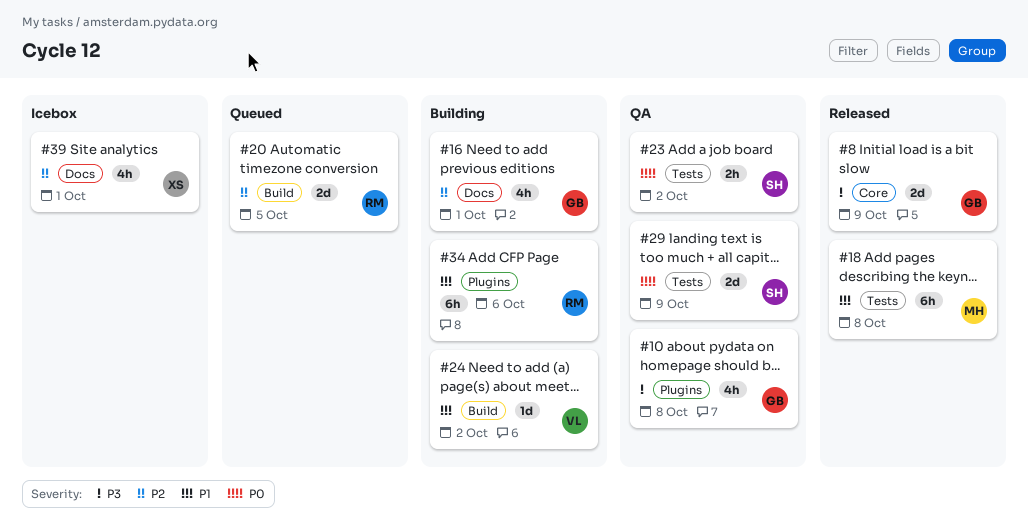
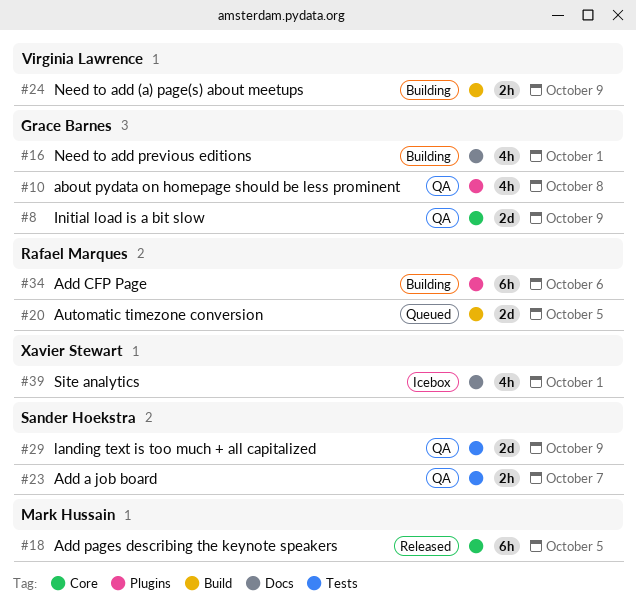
#8, status: Released -> QA
#18, label: Tests -> Core
#18, due: Oct 8 -> Oct 5
#23, due: Oct 2 -> Oct 7
#24, estimate: 1d -> 2h
#24, due: Oct 2 -> Oct 9

